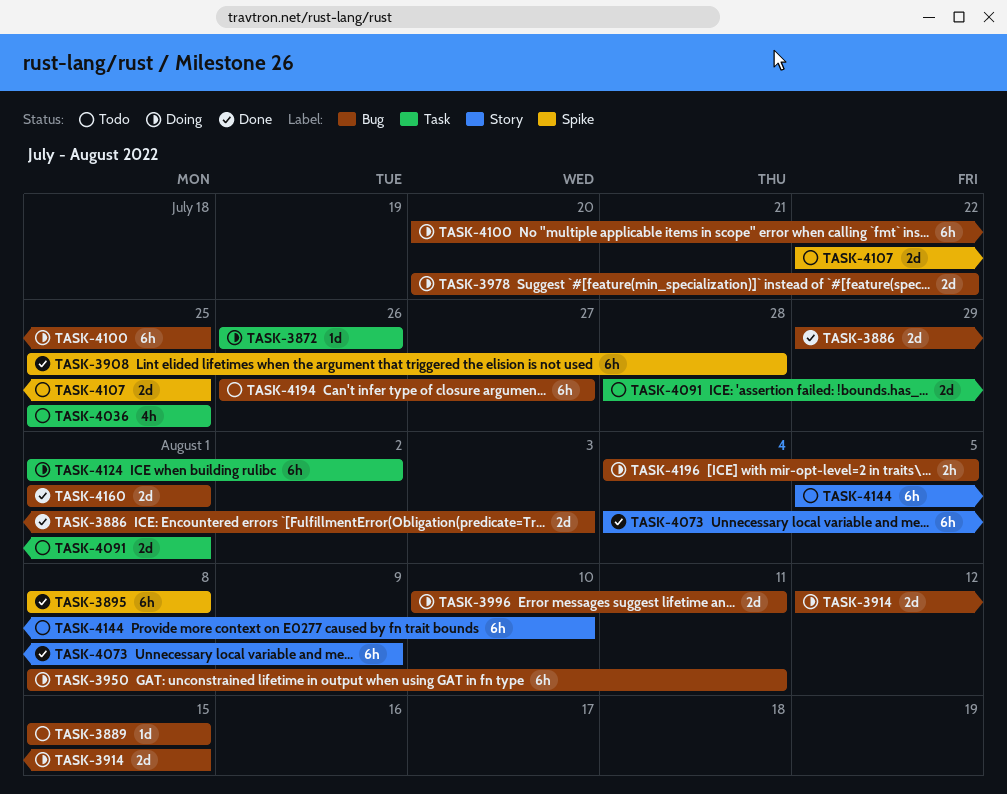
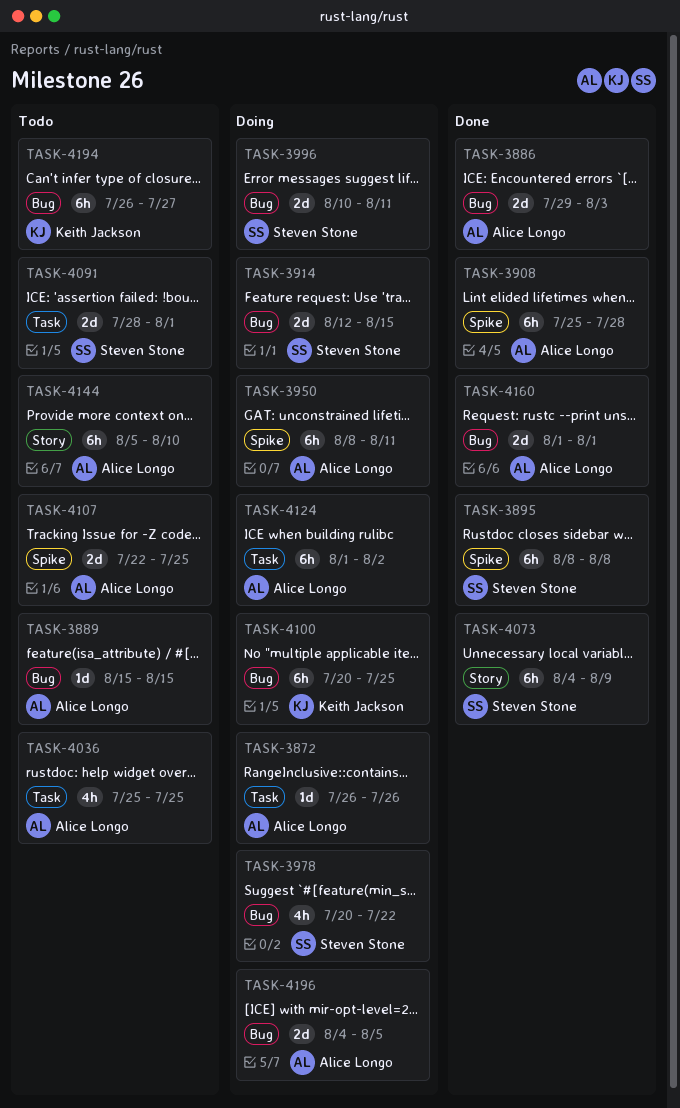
TASK-3950, label: Bug -> Spike
TASK-3978, estimate: 2d -> 4h
TASK-4196, estimate: 2h -> 2d

